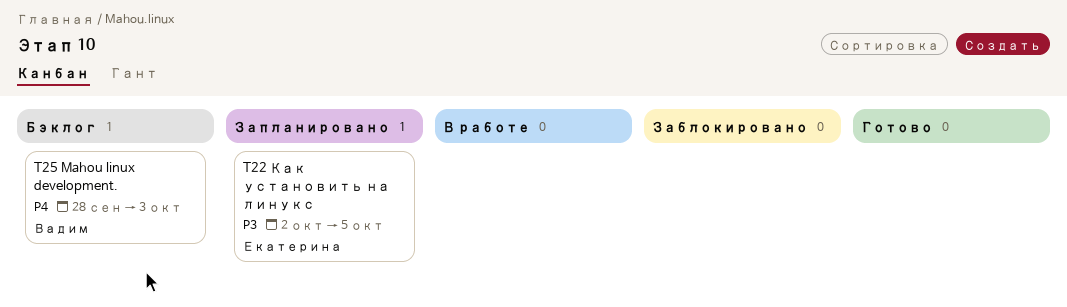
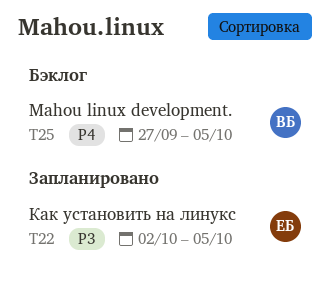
T25, start: Sep 28 -> Sep 27
T25, due: Oct 3 -> Oct 5

